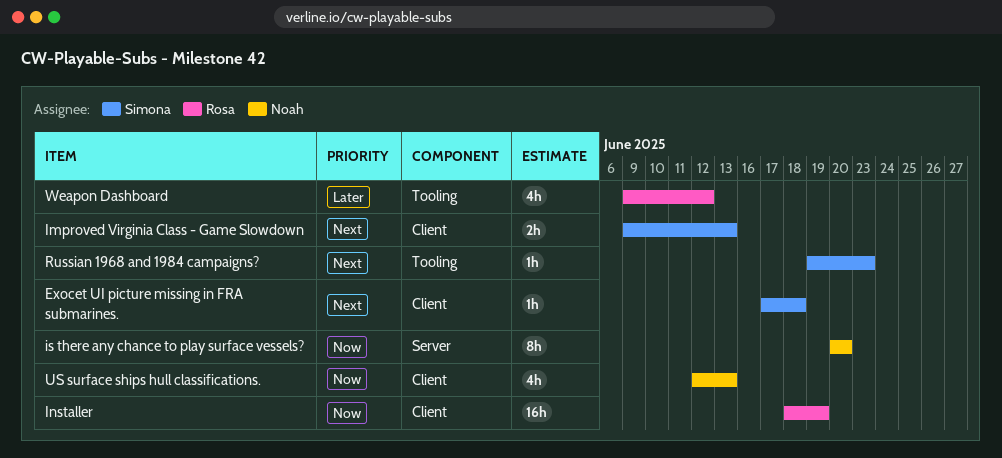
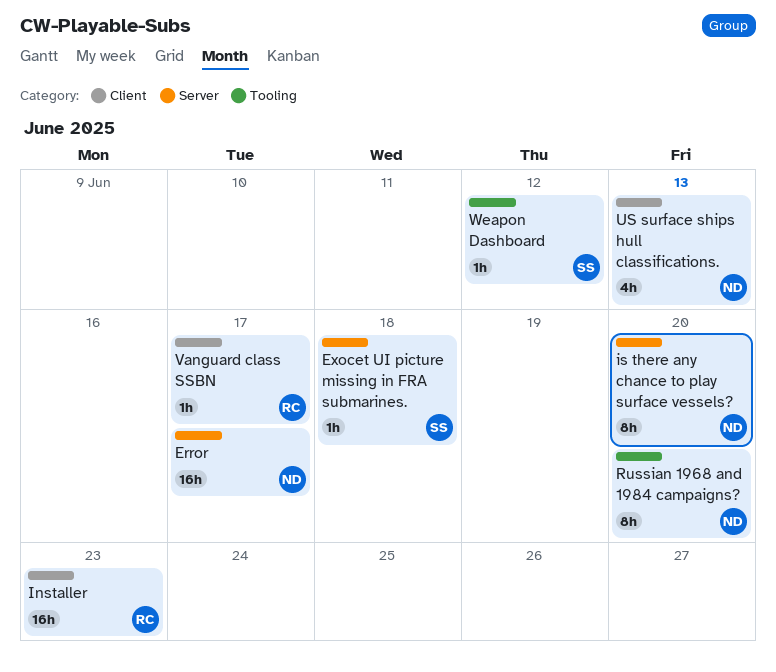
Error: none -> present
Exocet UI picture missing in FRA submarines., label: Client -> Server
Improved Virginia Class - Game Slowdown: present -> none
Installer, due: Jun 19 -> Jun 23
Russian 1968 and 1984 campaigns?, owner: Simona -> Noah
Russian 1968 and 1984 campaigns?, estimate: 1h -> 8h
Russian 1968 and 1984 campaigns?, due: Jun 23 -> Jun 20
Vanguard class SSBN: none -> present
Weapon Dashboard, owner: Rosa -> Simona
Weapon Dashboard, estimate: 4h -> 1h

